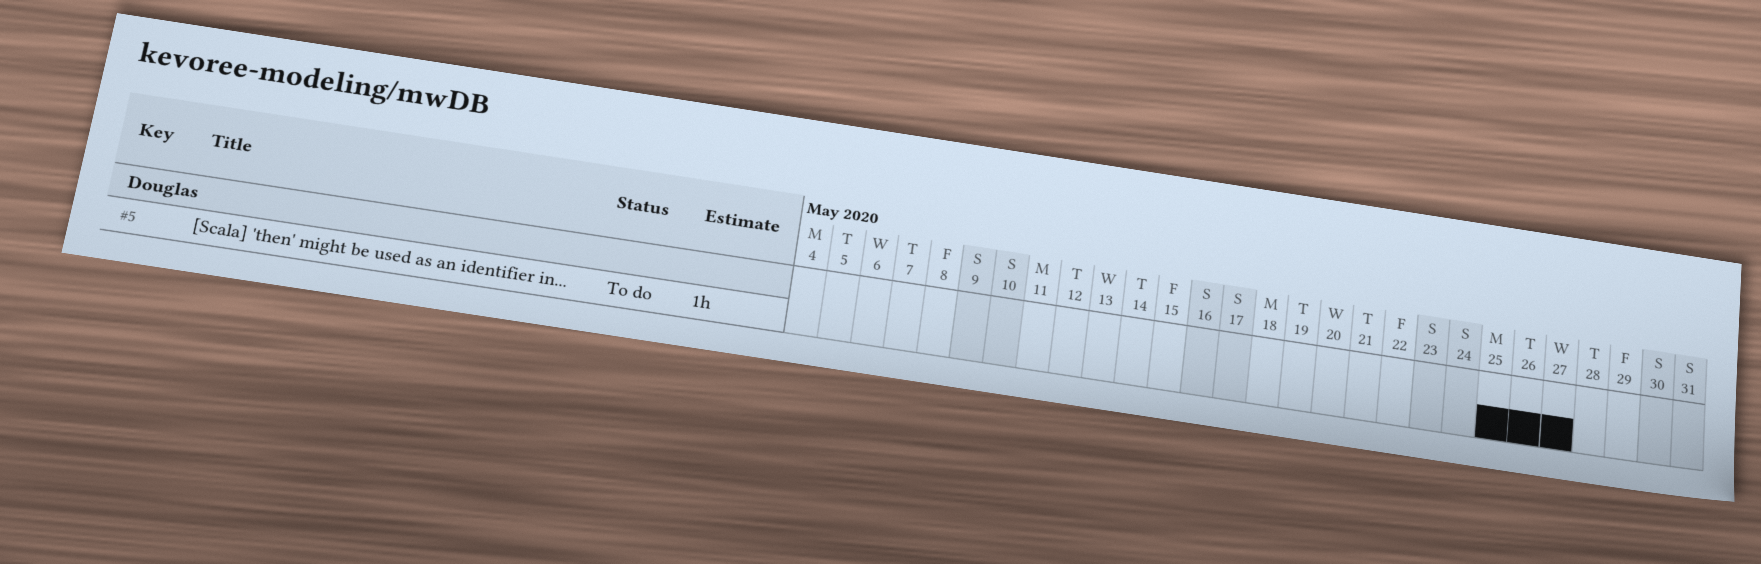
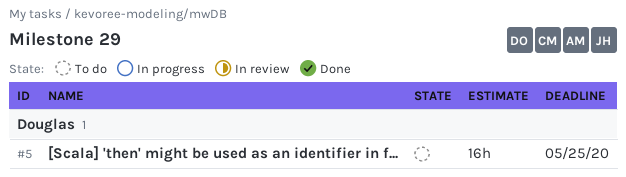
#5, estimate: 1h -> 16h
#5, due: May 27 -> May 25

